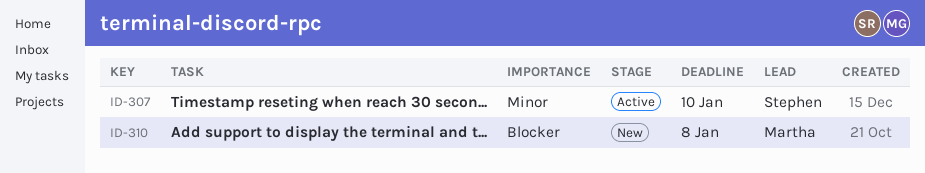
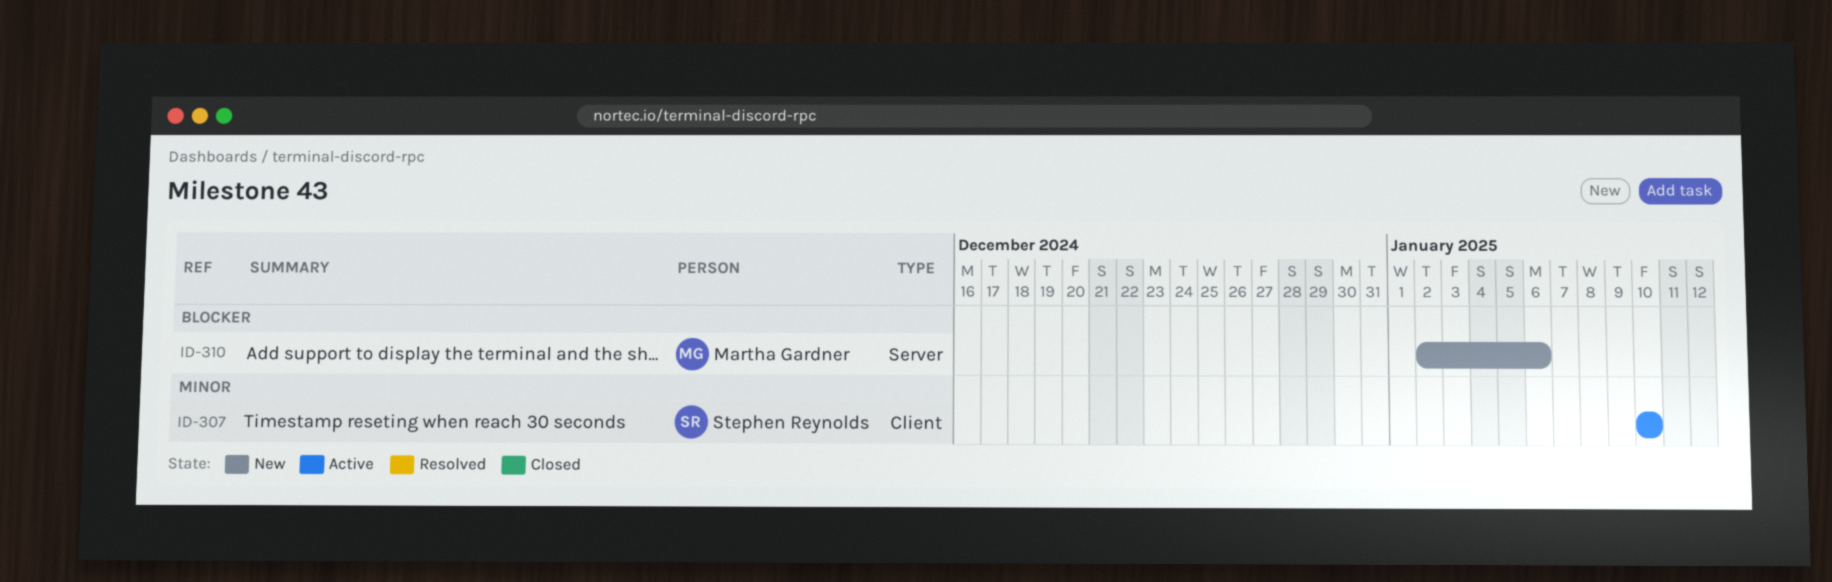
ID-310, due: Jan 8 -> Jan 6

